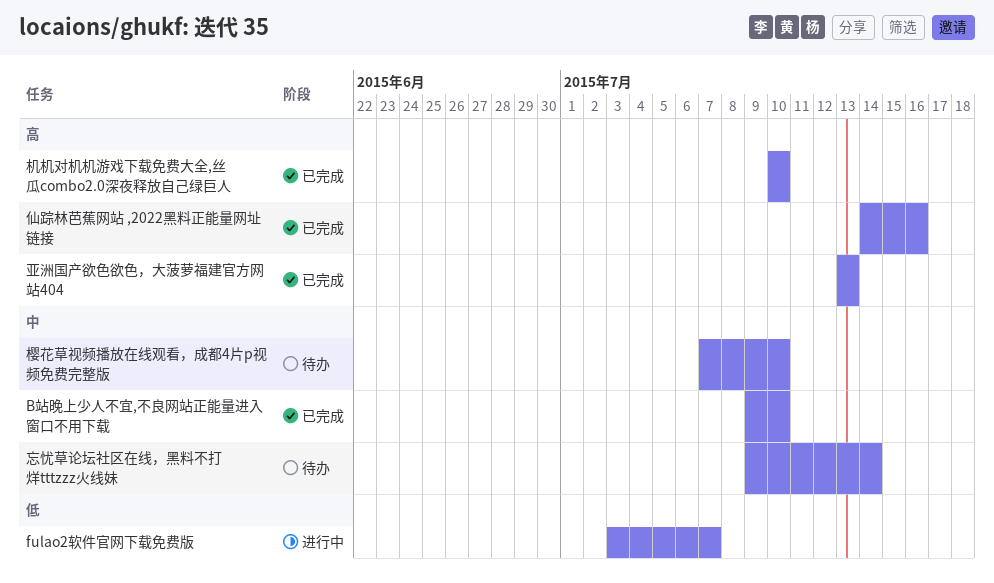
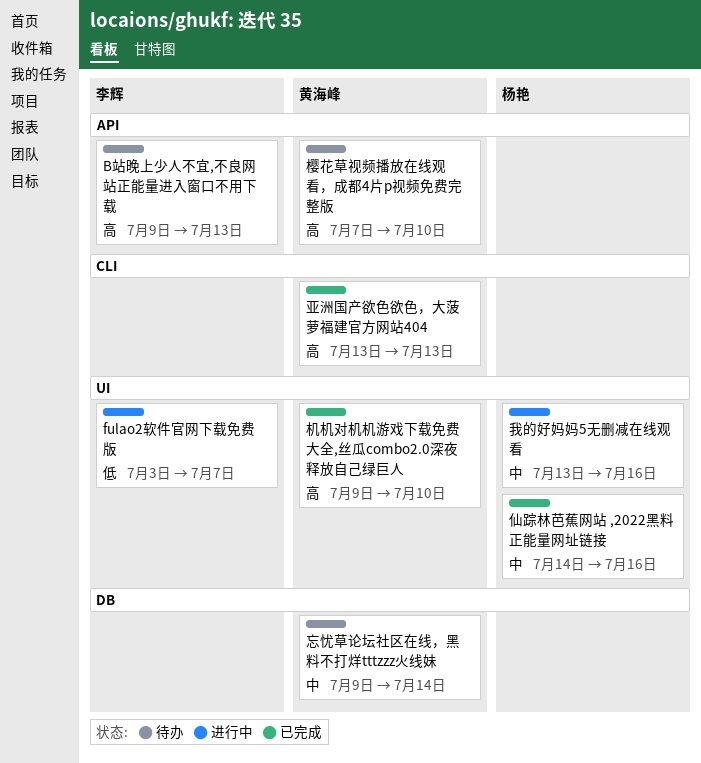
B站晚上少人不宜,不良网站正能量进入窗口不用下载, status: 已完成 -> 待办
B站晚上少人不宜,不良网站正能量进入窗口不用下载, priority: 中 -> 高
B站晚上少人不宜,不良网站正能量进入窗口不用下载, due: Jul 10 -> Jul 13
仙踪林芭蕉网站 ,2022黑料正能量网址链接, priority: 高 -> 中
我的好妈妈5无删减在线观看: none -> present
机机对机机游戏下载免费大全,丝瓜combo2.0深夜释放自己绿巨人, start: Jul 10 -> Jul 9
樱花草视频播放在线观看，成都4片p视频免费完整版, priority: 中 -> 高

